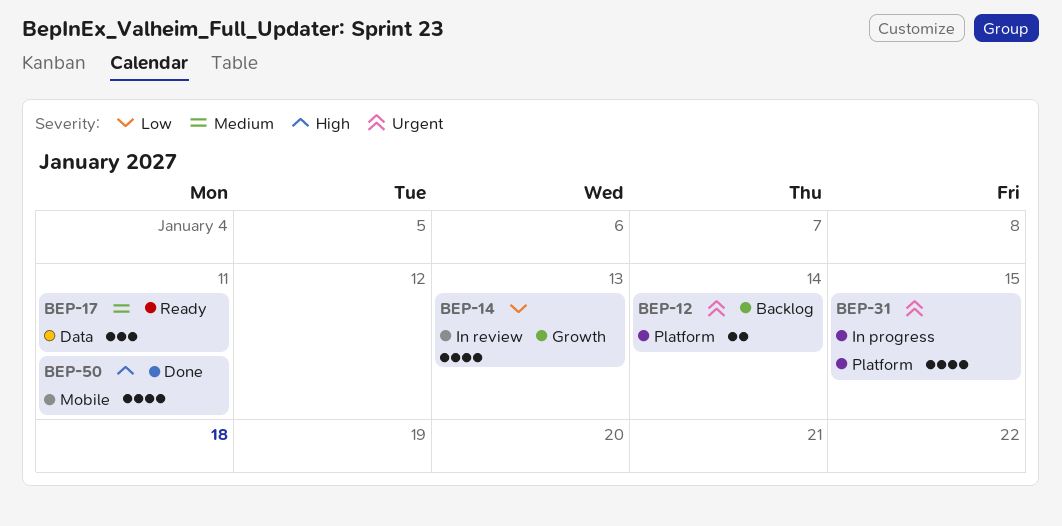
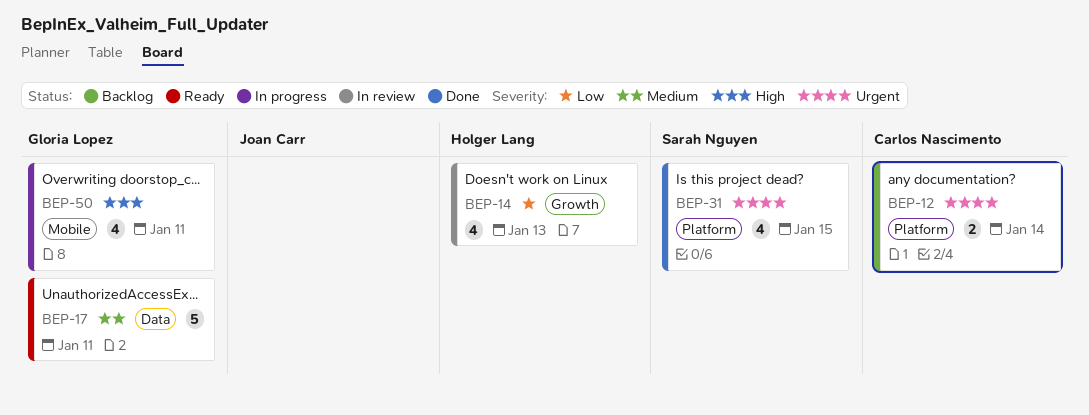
BEP-17, estimate: 3 -> 5
BEP-31, status: In progress -> Done
BEP-50, status: Done -> In progress

